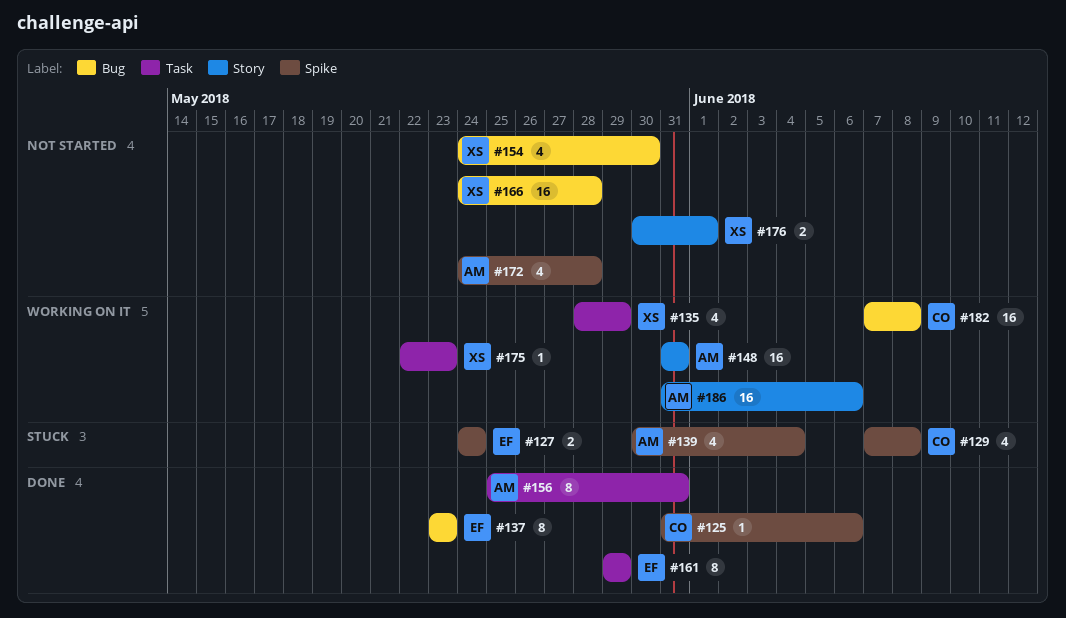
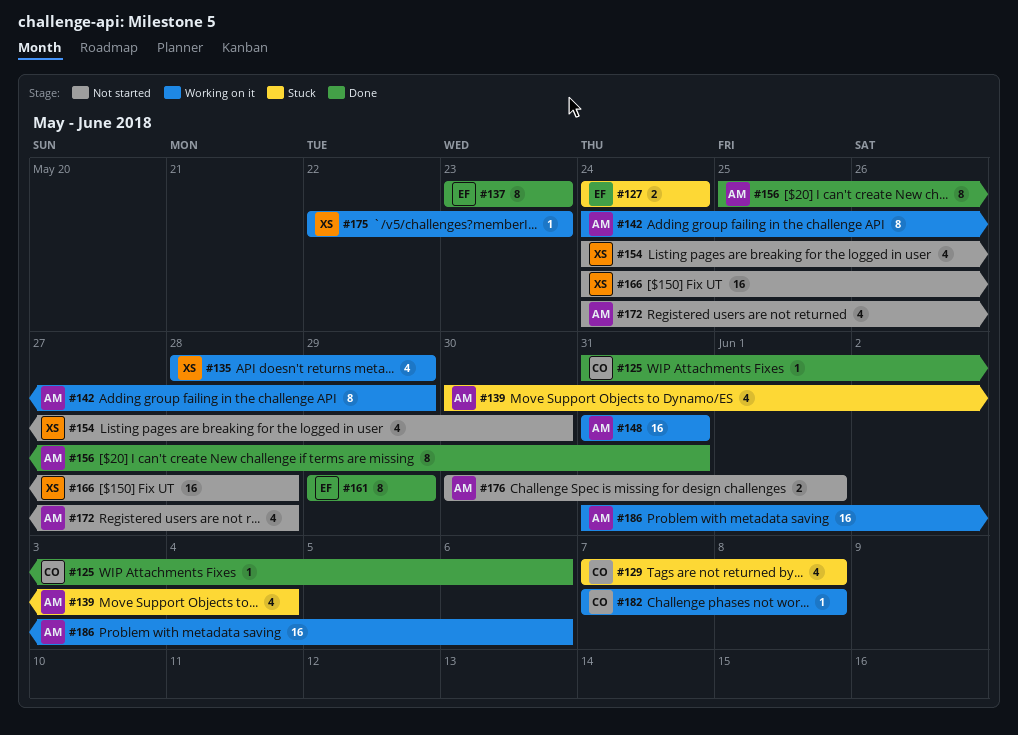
#142: none -> present
#176, owner: XS -> AM
#182, estimate: 16 -> 1

